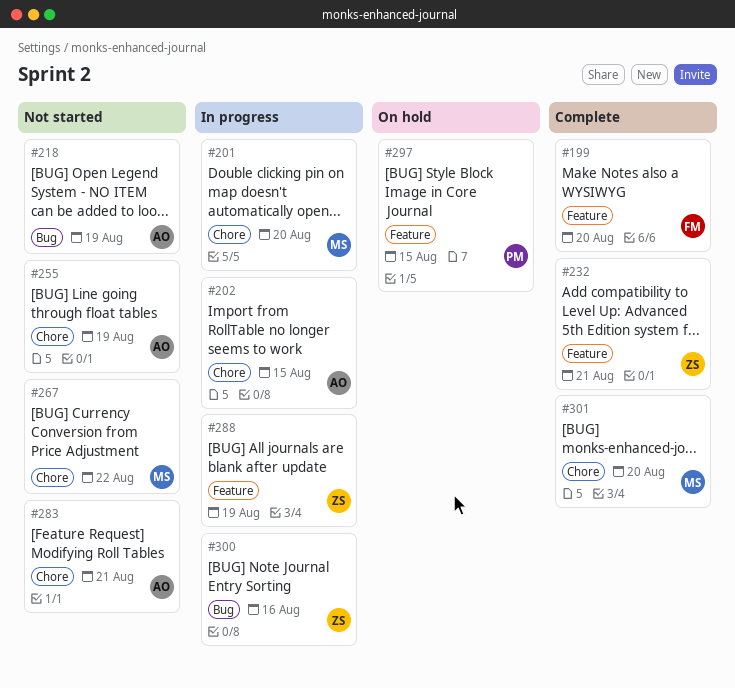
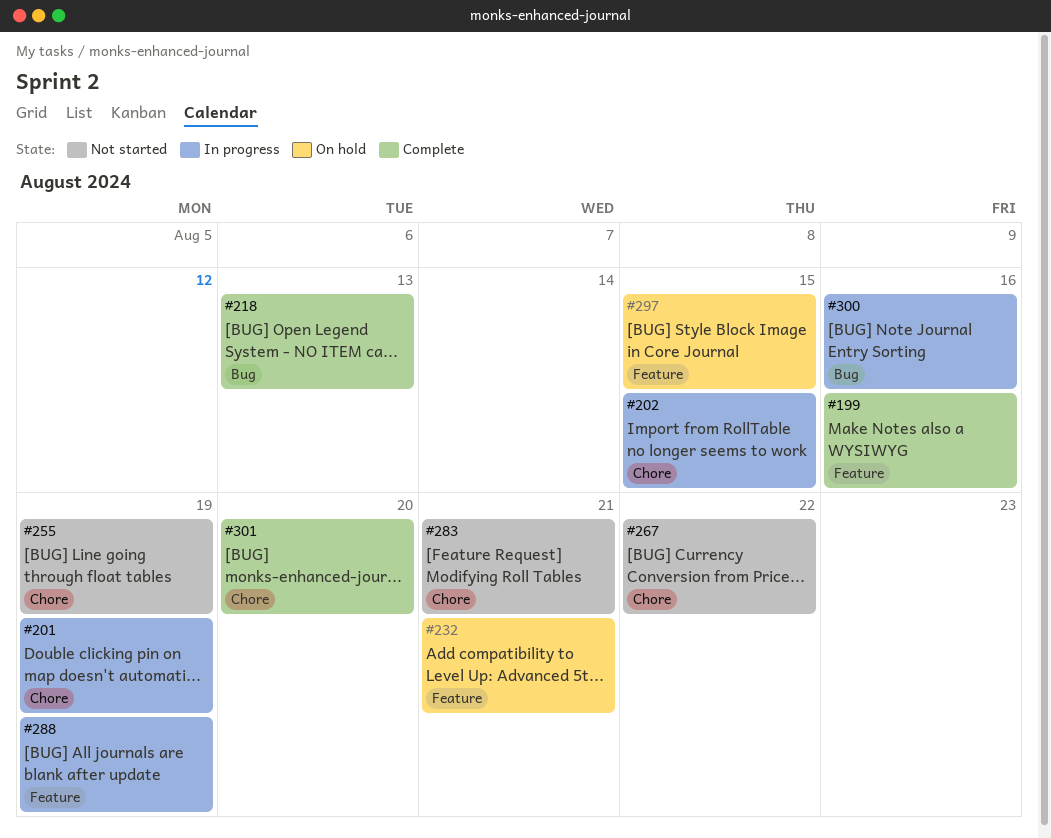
#199, due: Aug 20 -> Aug 16
#201, due: Aug 20 -> Aug 19
#218, status: Not started -> Complete
#218, due: Aug 19 -> Aug 13
#232, status: Complete -> On hold

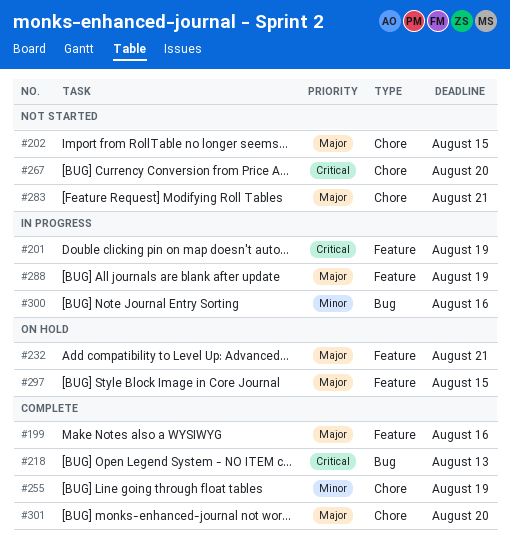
#201, label: Chore -> Feature
#202, status: In progress -> Not started
#255, status: Not started -> Complete
#267, due: Aug 22 -> Aug 20

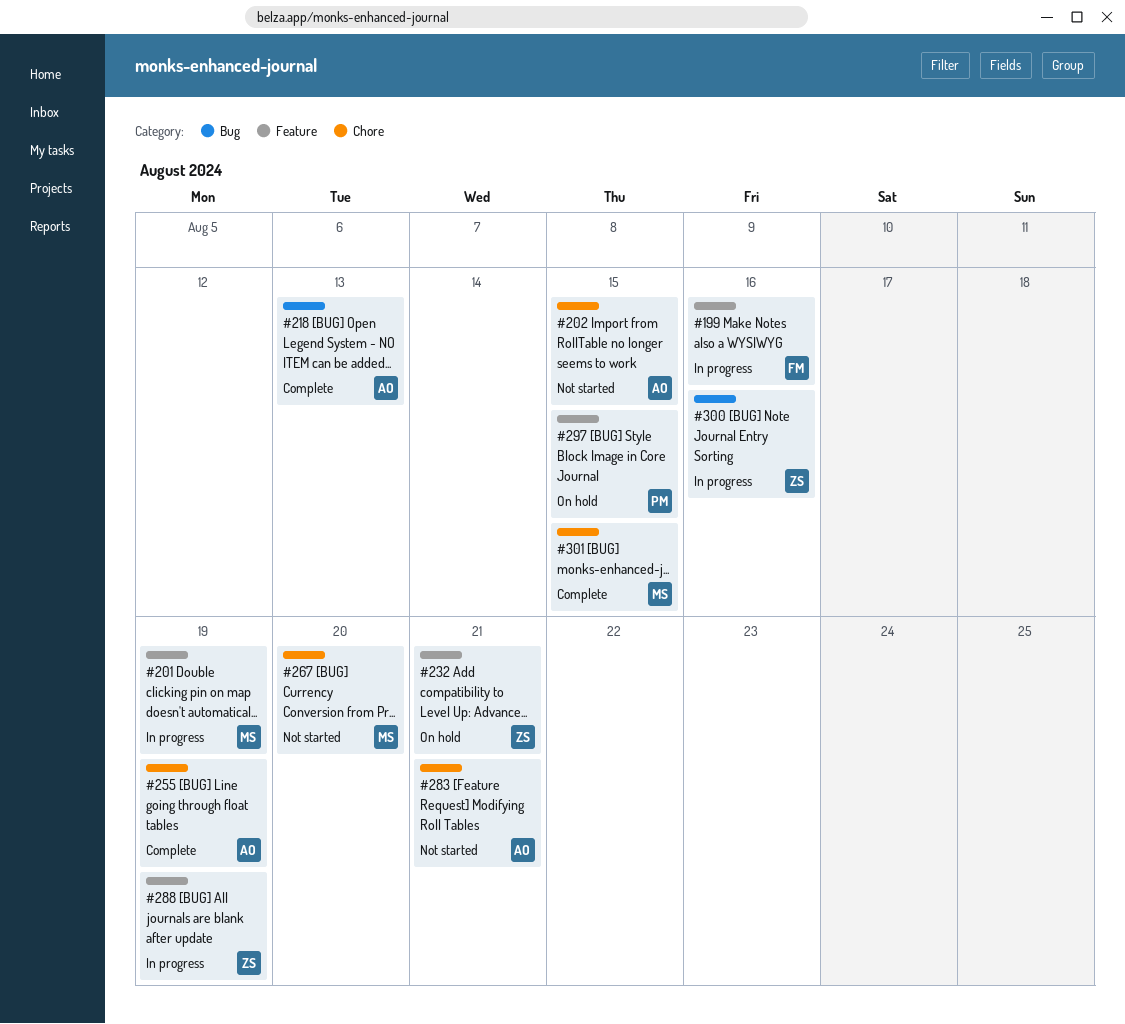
#199, status: Complete -> In progress
#301, due: Aug 20 -> Aug 15

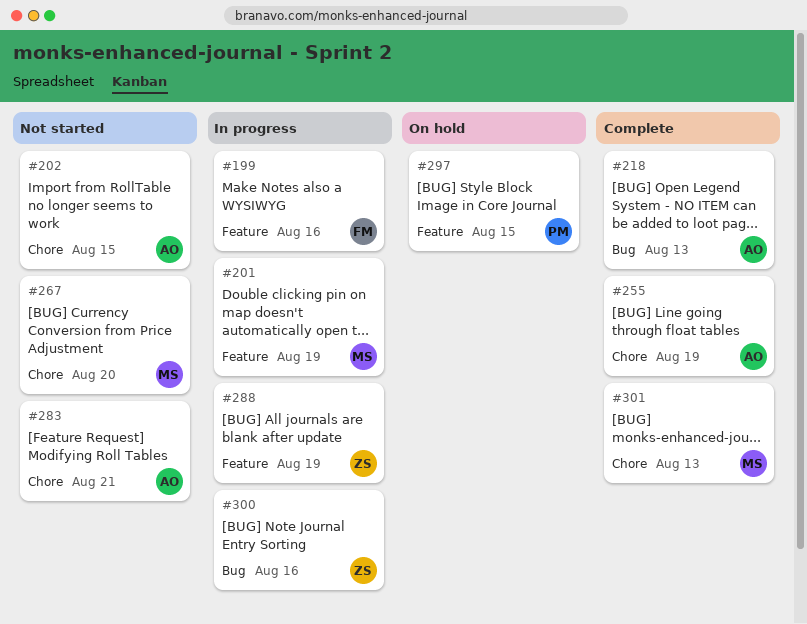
#232: present -> none
#301, due: Aug 15 -> Aug 13

